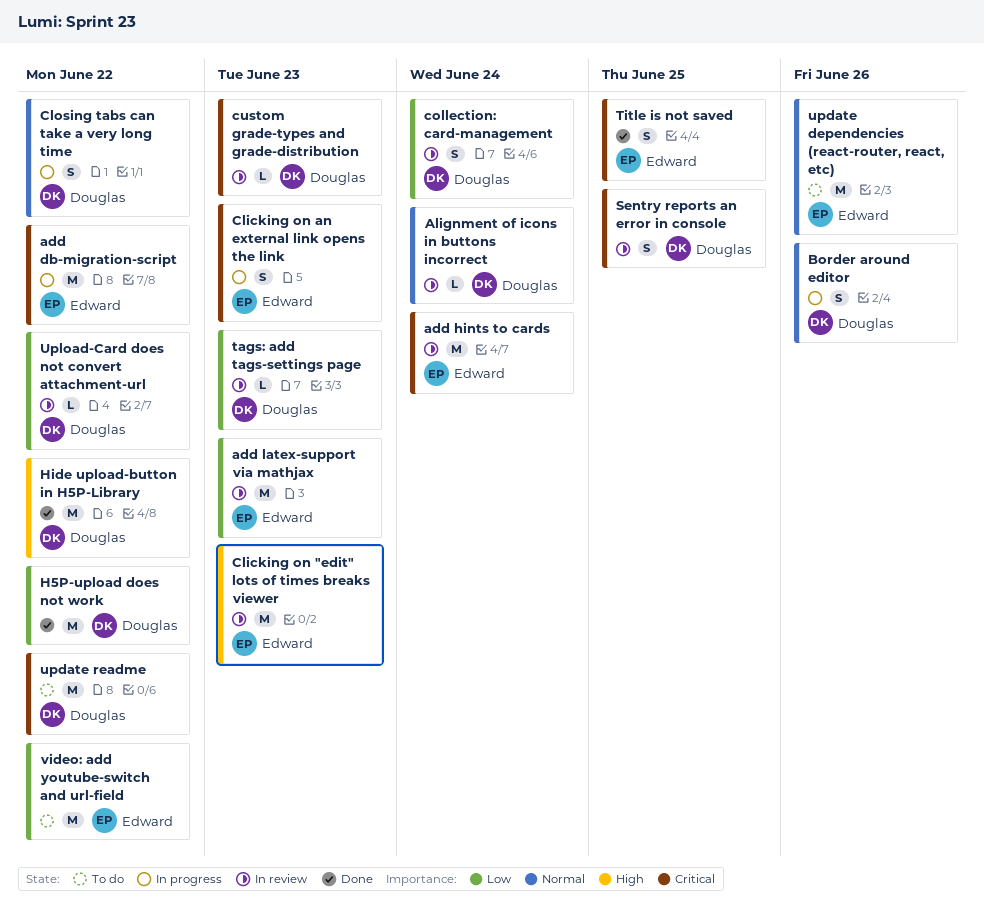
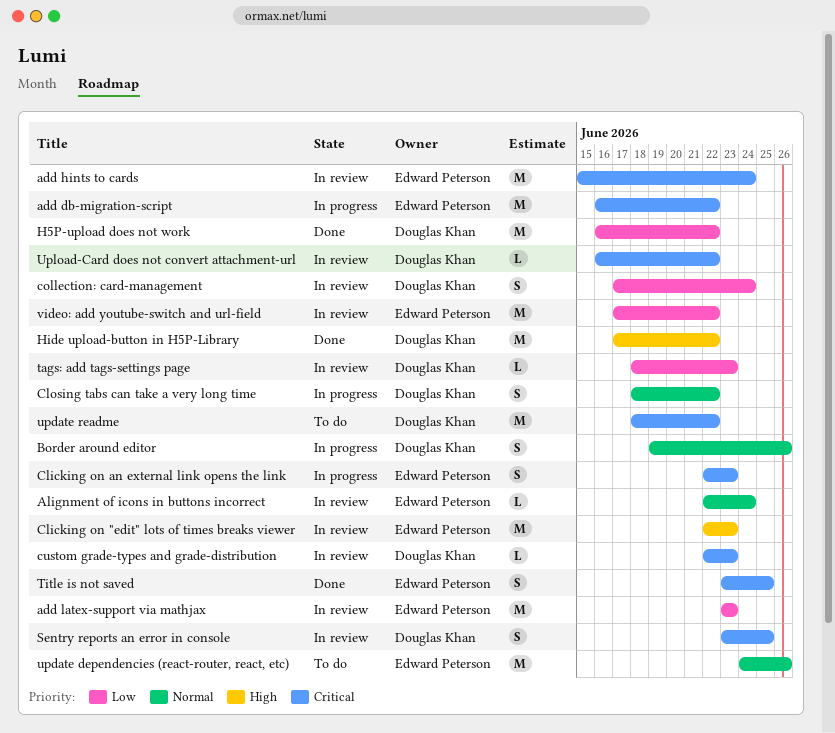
Alignment of icons in buttons incorrect, owner: Douglas Khan -> Edward Peterson
Upload-Card does not convert attachment-url, priority: Low -> Critical
video: add youtube-switch and url-field, status: To do -> In review

